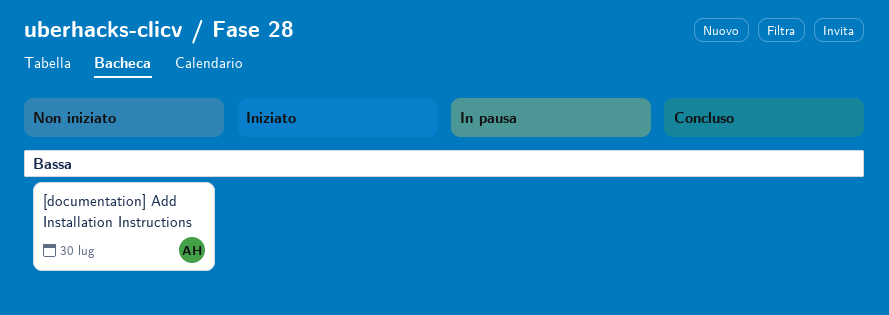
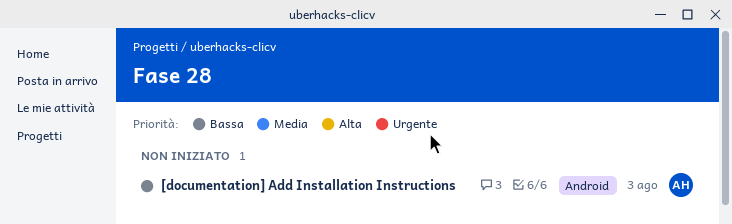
[documentation] Add Installation Instructions, due: Jul 30 -> Aug 3

